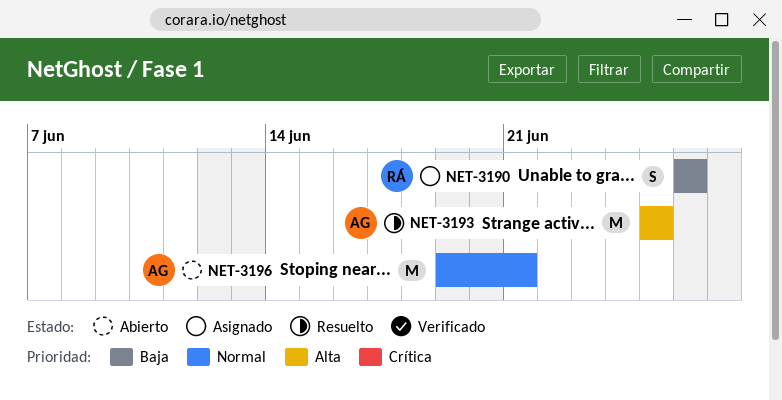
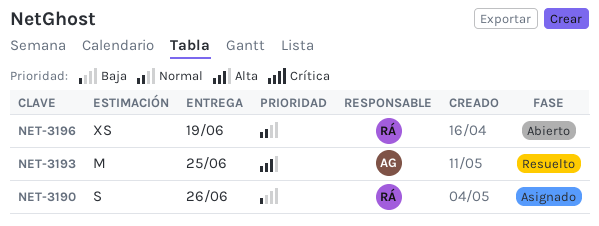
NET-3196, owner: AG -> RÁ
NET-3196, estimate: M -> XS
NET-3196, due: Jun 21 -> Jun 19

